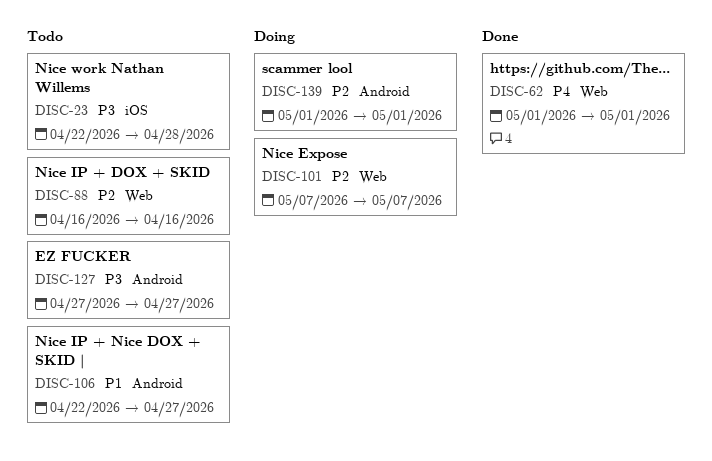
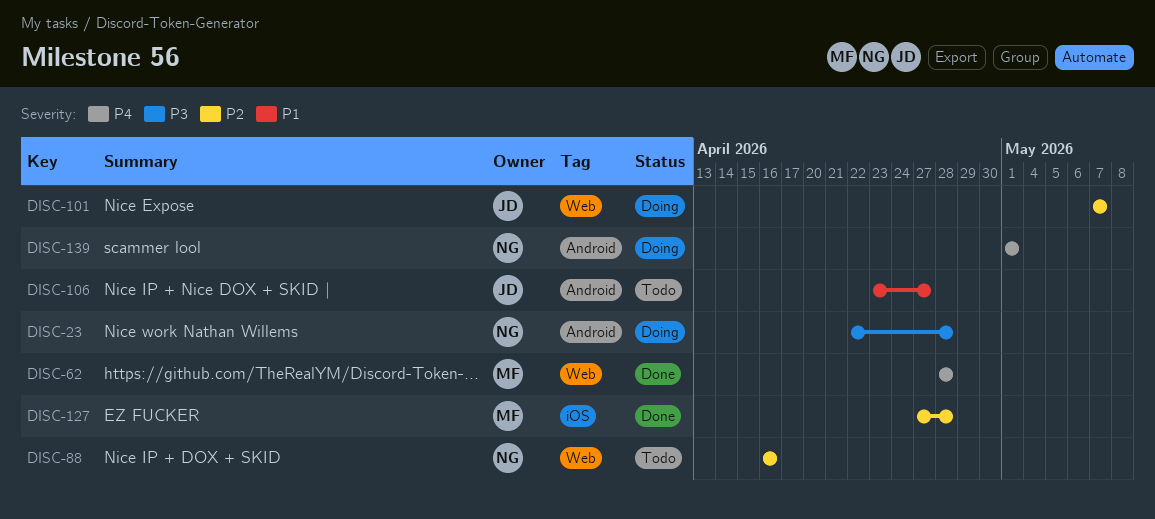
DISC-23, status: Todo -> Doing
DISC-23, label: iOS -> Android
DISC-62, start: May 1 -> Apr 28
DISC-62, due: May 1 -> Apr 28
DISC-106, start: Apr 22 -> Apr 23
DISC-127, status: Todo -> Done
DISC-127, priority: P3 -> P2
DISC-127, label: Android -> iOS
DISC-127, due: Apr 27 -> Apr 28
DISC-139, priority: P2 -> P4

